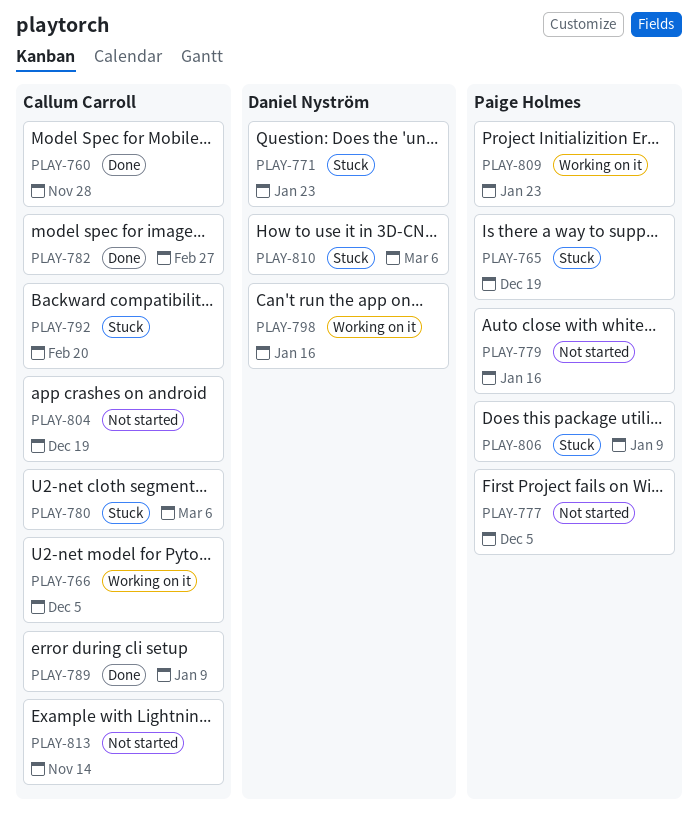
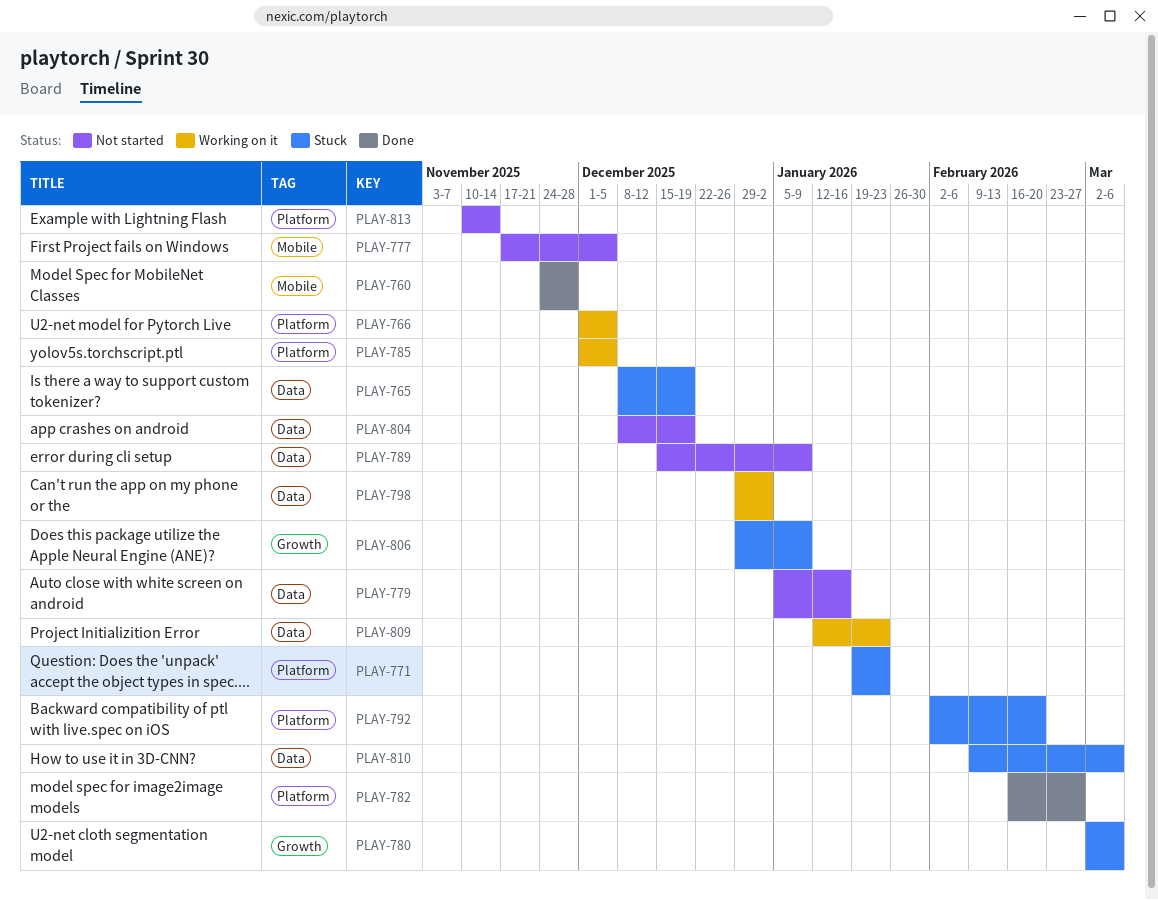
PLAY-785: none -> present
PLAY-789, status: Done -> Not started
PLAY-798, due: Jan 16 -> Jan 2

